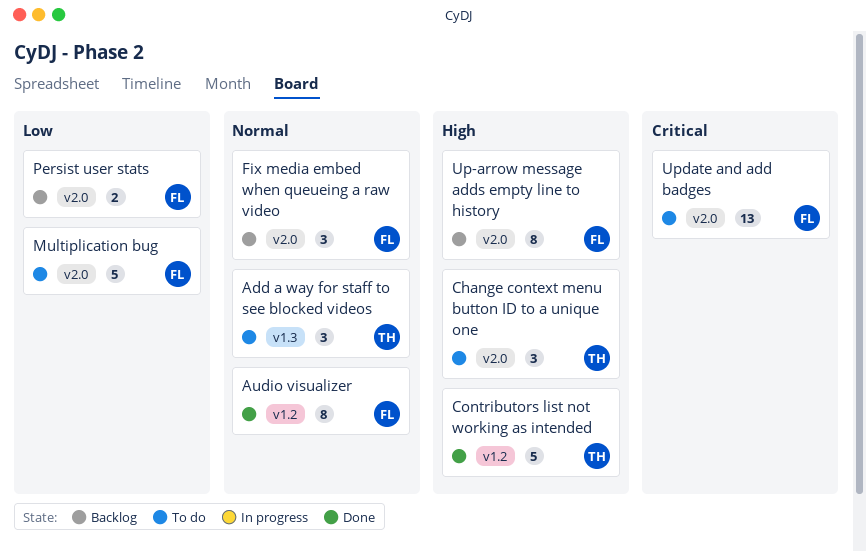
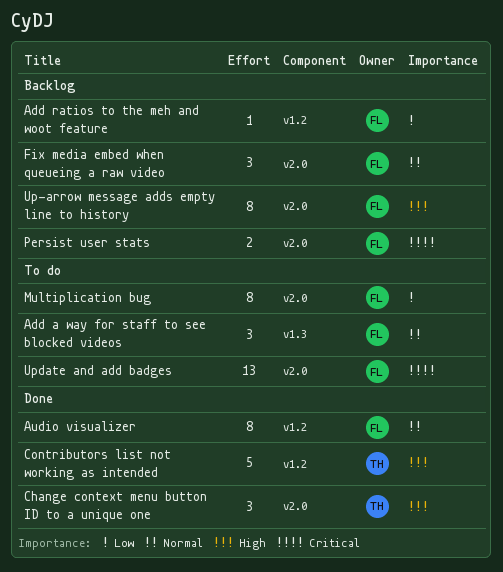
Add a way for staff to see blocked videos, owner: TH -> FL
Add ratios to the meh and woot feature: none -> present
Change context menu button ID to a unique one, status: To do -> Done
Multiplication bug, estimate: 5 -> 8
Persist user stats, priority: Low -> Critical

